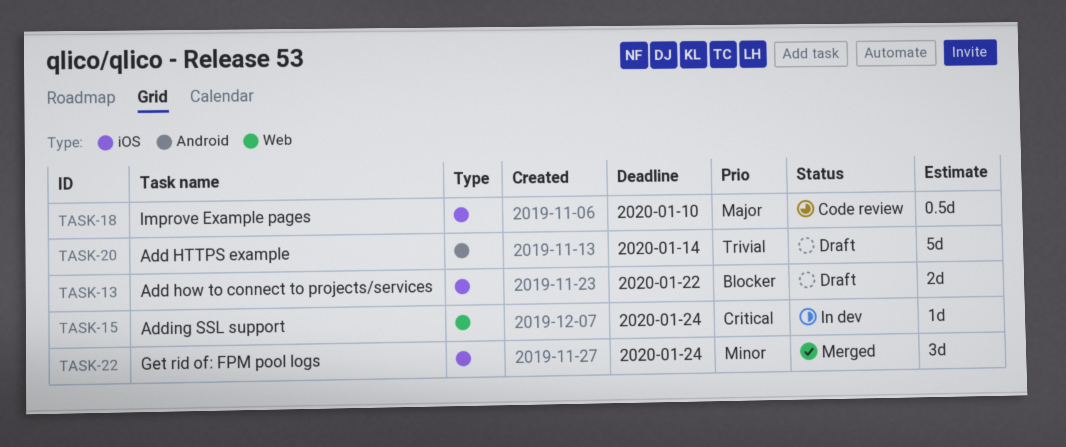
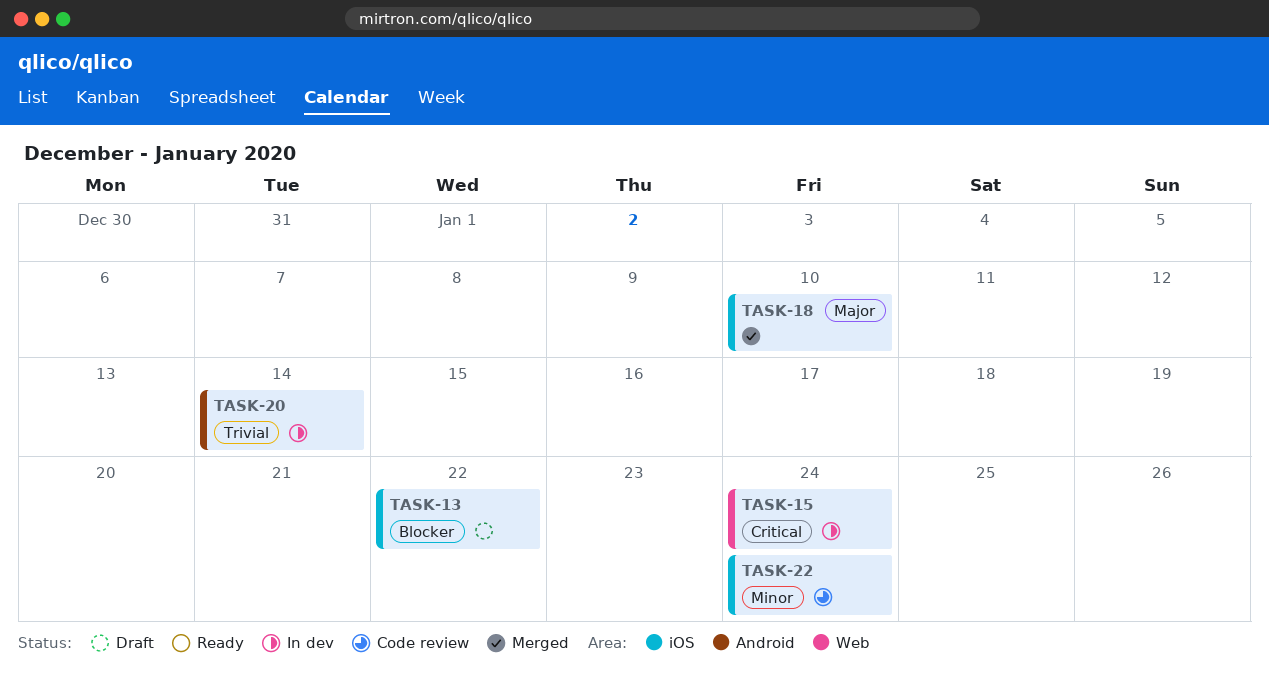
TASK-18, status: Code review -> Merged
TASK-20, status: Draft -> In dev
TASK-22, status: Merged -> Code review

